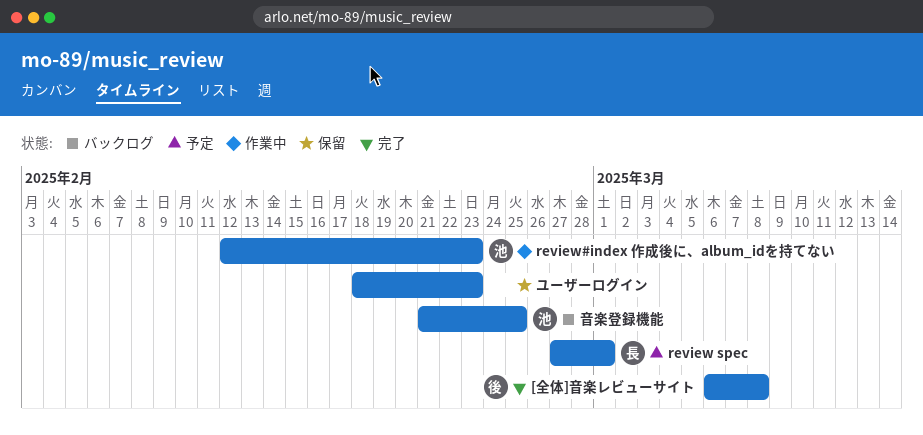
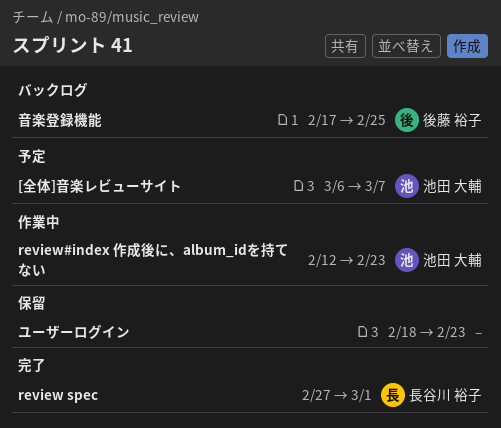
[全体]音楽レビューサイト, status: 完了 -> 予定
[全体]音楽レビューサイト, owner: 後藤 裕子 -> 池田 大輔
[全体]音楽レビューサイト, due: Mar 8 -> Mar 7
review spec, status: 予定 -> 完了
音楽登録機能, owner: 池田 大輔 -> 後藤 裕子
音楽登録機能, start: Feb 21 -> Feb 17

